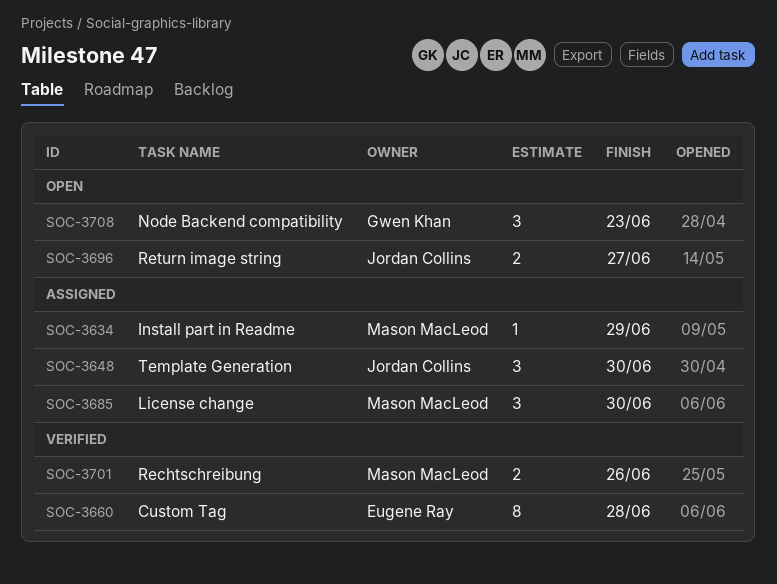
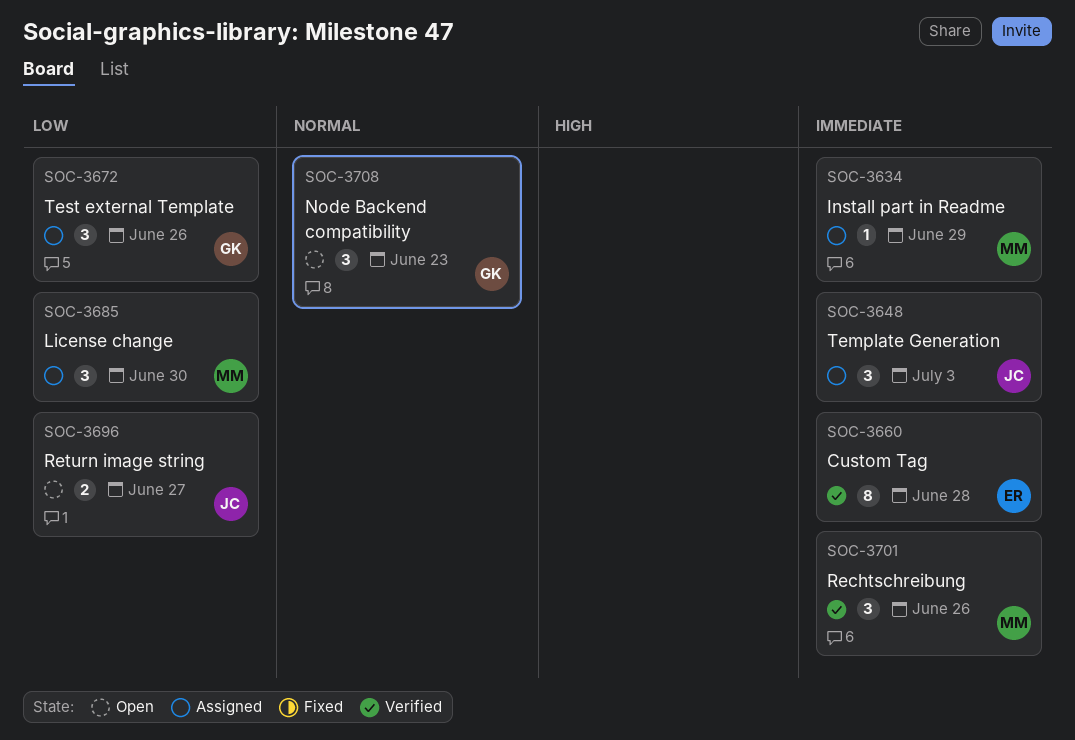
SOC-3648, due: Jun 30 -> Jul 3
SOC-3672: none -> present
SOC-3701, estimate: 2 -> 3

